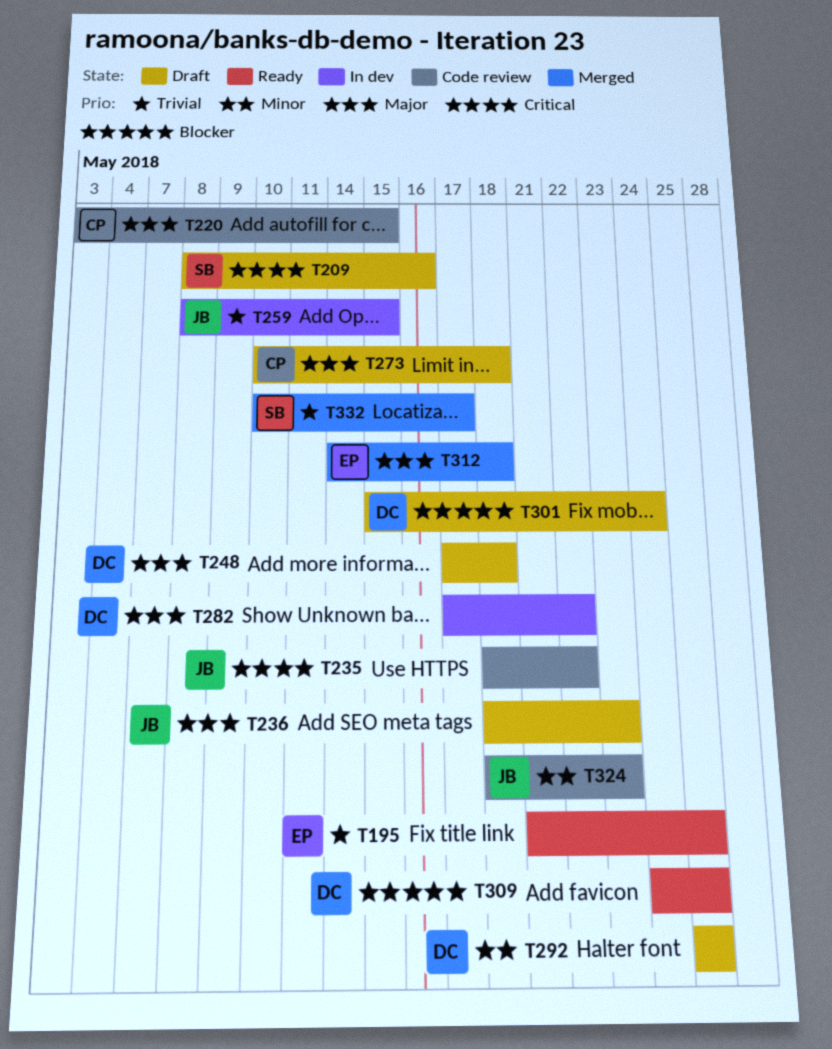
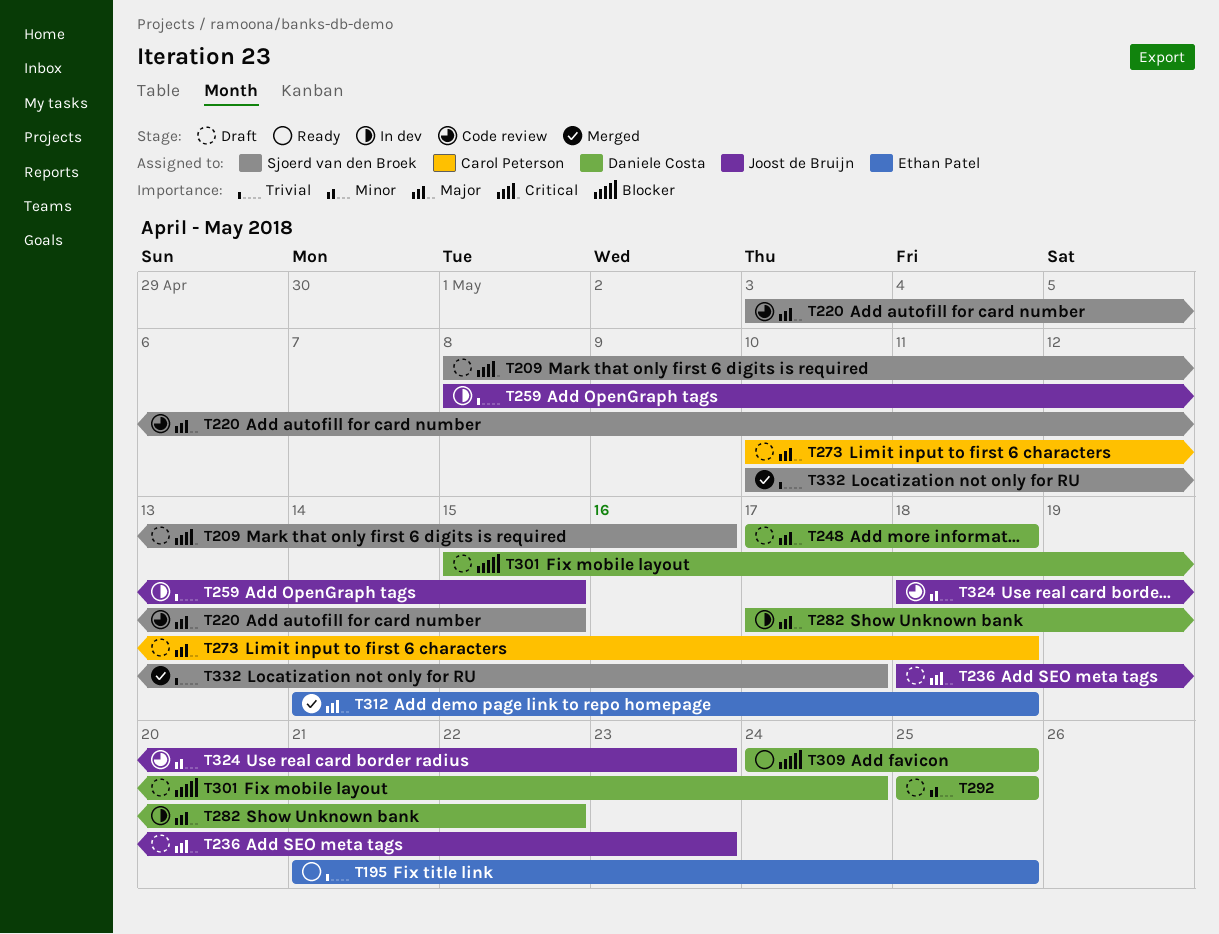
T220, owner: Carol Peterson -> Sjoerd van den Broek
T235: present -> none

